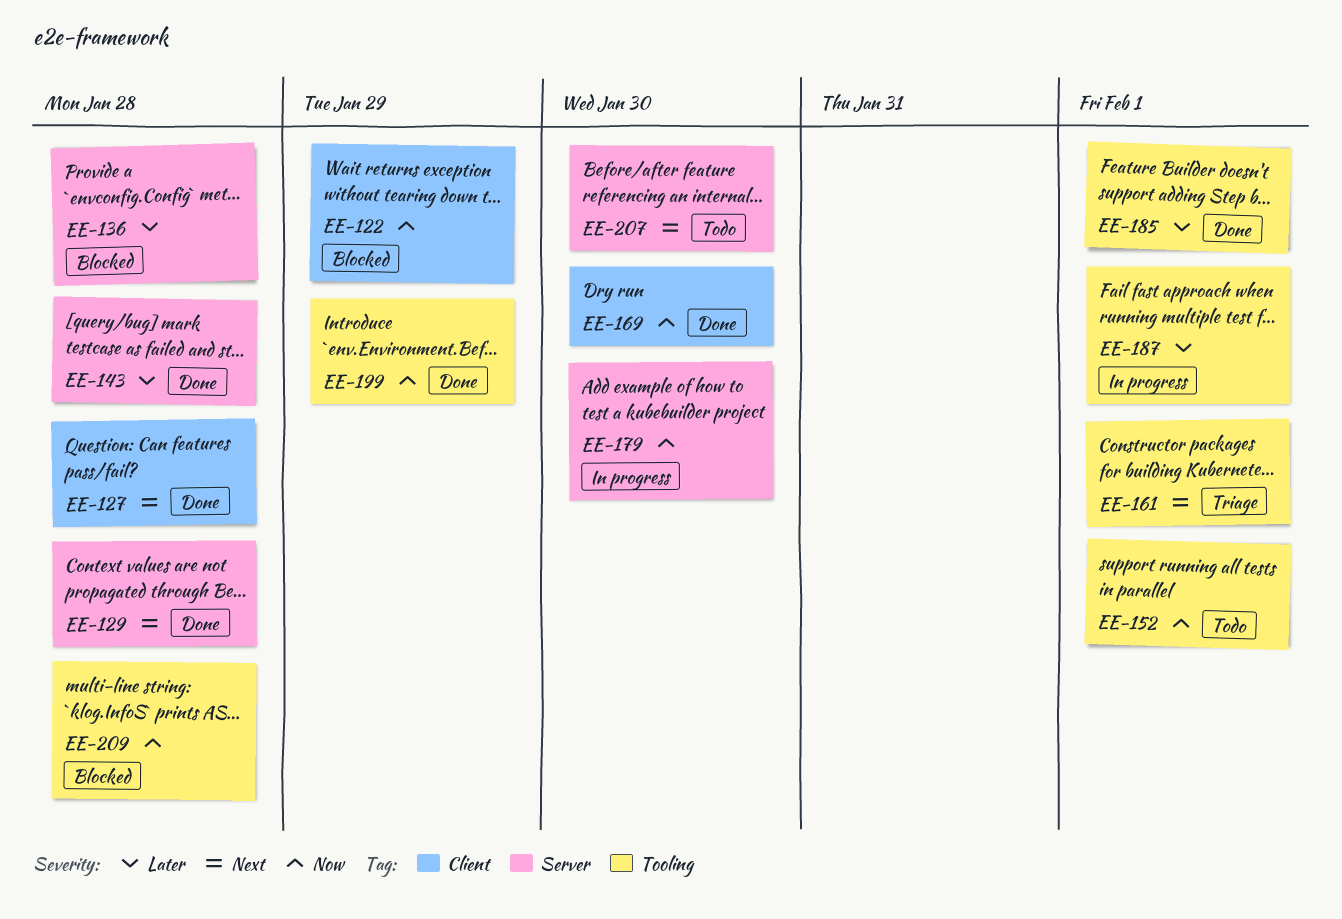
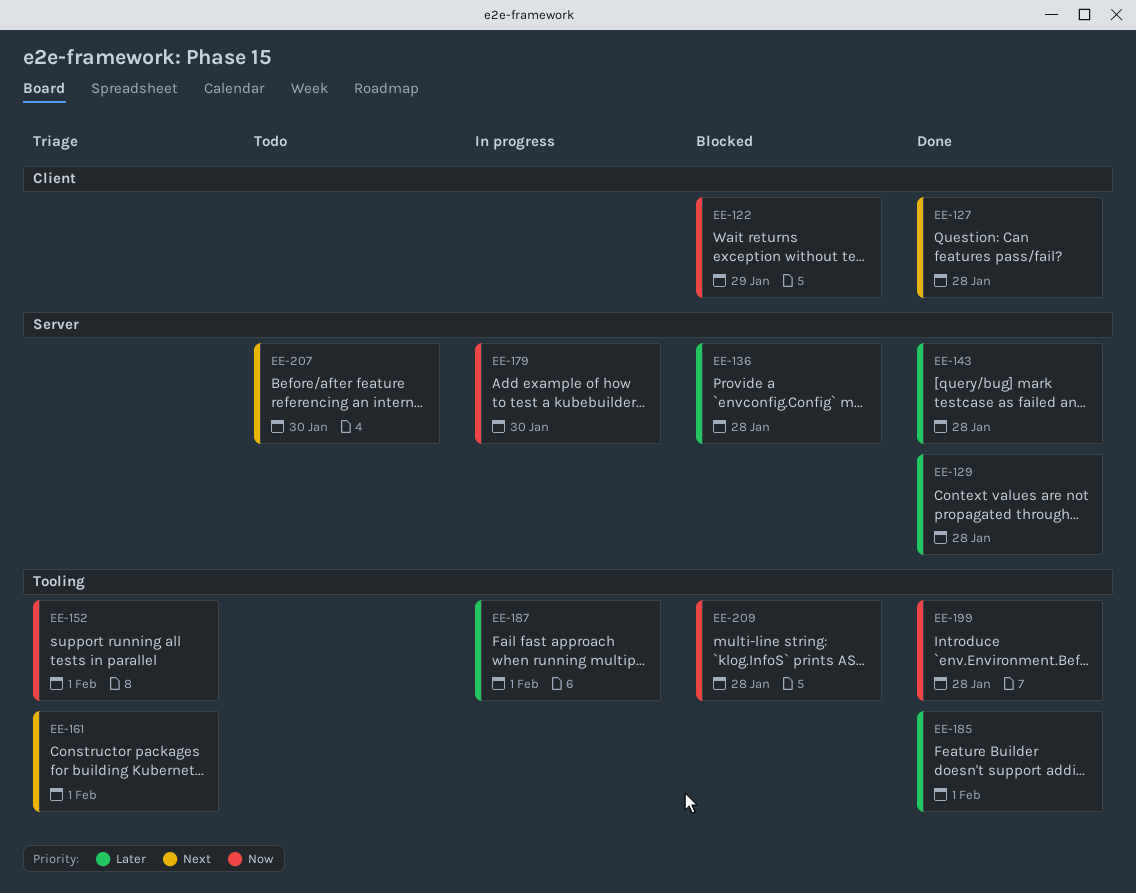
EE-129, priority: Next -> Later
EE-152, status: Todo -> Triage
EE-169: present -> none
EE-199, due: Jan 29 -> Jan 28

